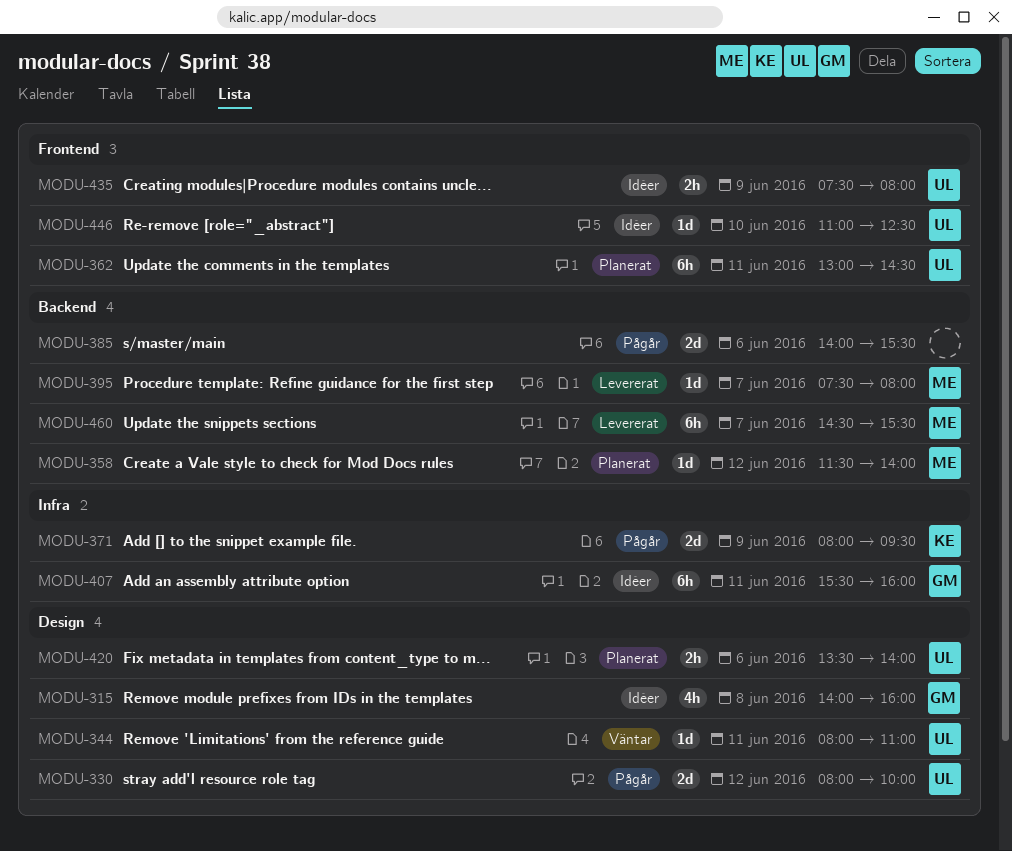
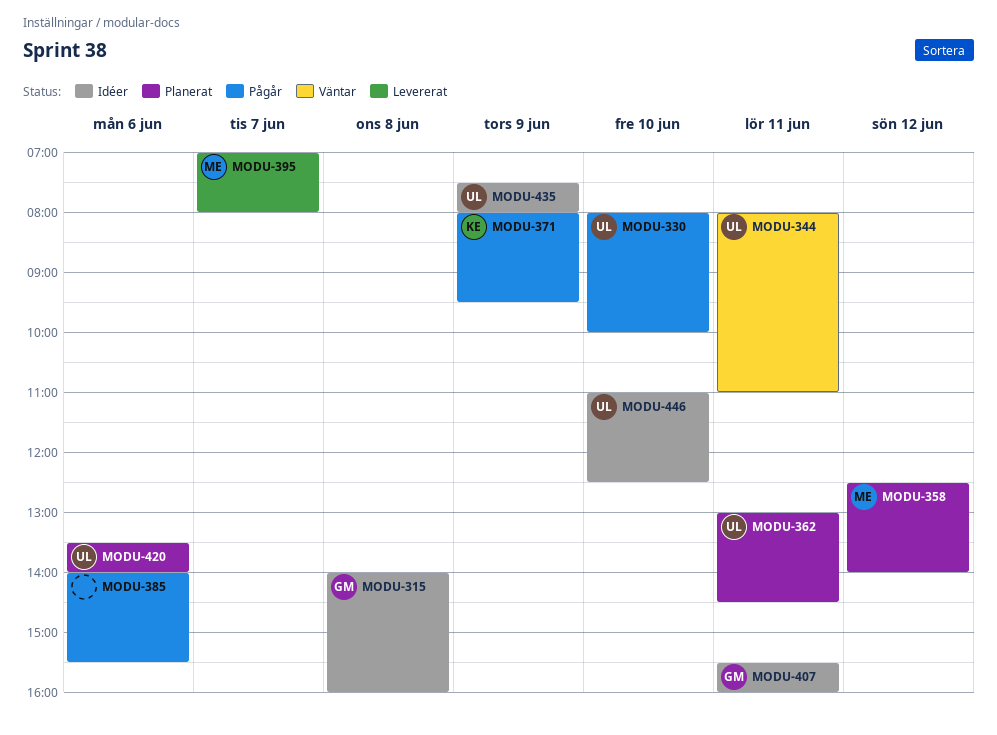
MODU-330, day: Jun 12 -> Jun 10
MODU-358, begins: 11:30 -> 12:30
MODU-395, begins: 07:30 -> 07:00
MODU-460: present -> none

